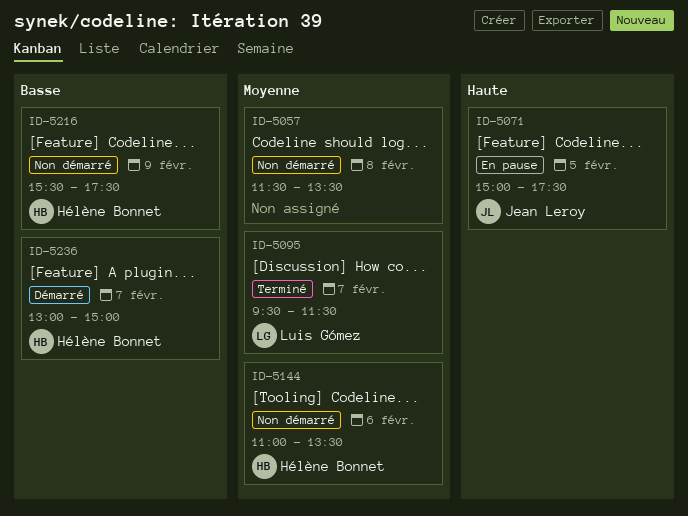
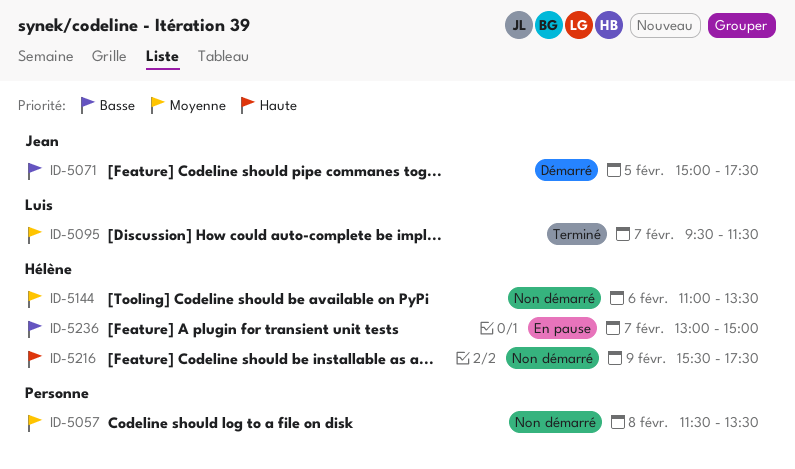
ID-5071, status: En pause -> Démarré
ID-5071, priority: Haute -> Basse
ID-5216, priority: Basse -> Haute
ID-5236, status: Démarré -> En pause

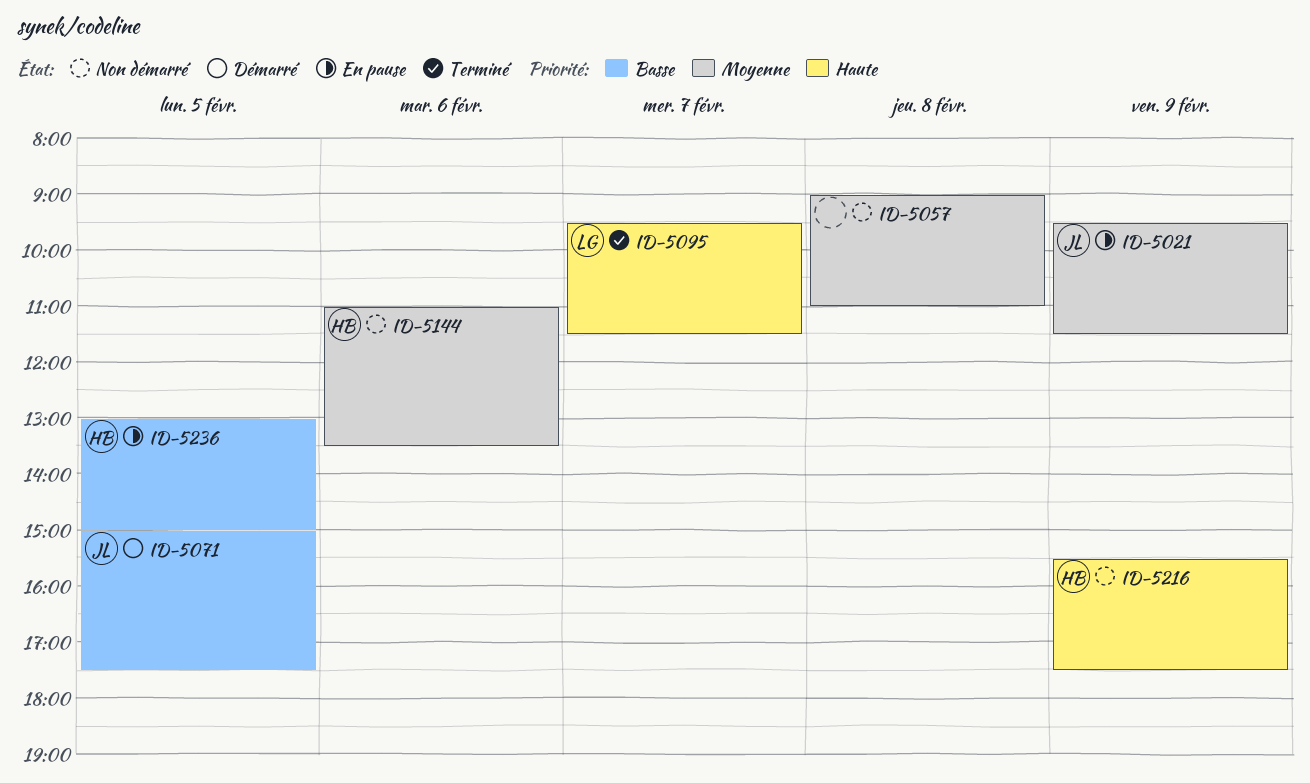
ID-5021: none -> present
ID-5057, begins: 11:30 -> 09:00
ID-5057, ends: 13:30 -> 11:00
ID-5095, priority: Moyenne -> Haute
ID-5236, day: Feb 7 -> Feb 5

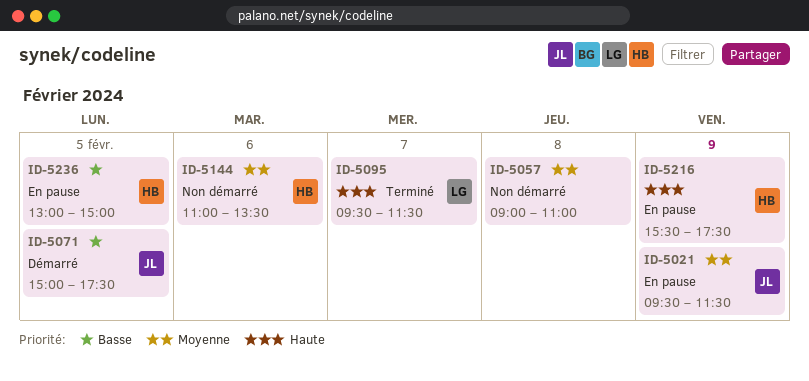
ID-5216, status: Non démarré -> En pause

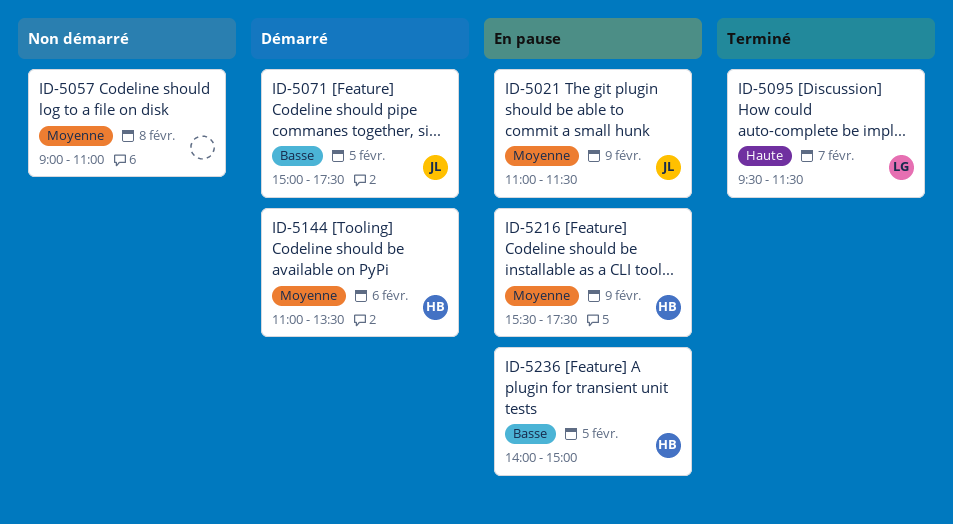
ID-5021, begins: 09:30 -> 11:00
ID-5144, status: Non démarré -> Démarré
ID-5216, priority: Haute -> Moyenne
ID-5236, begins: 13:00 -> 14:00

